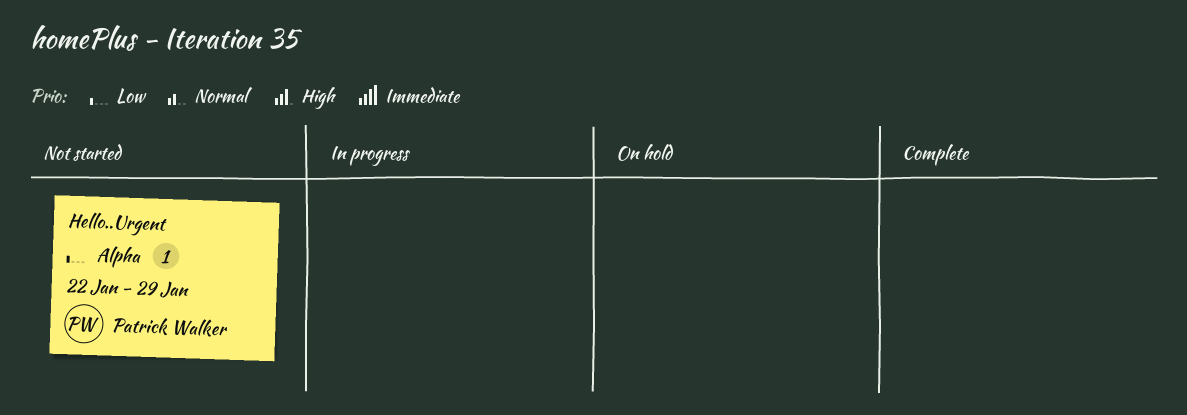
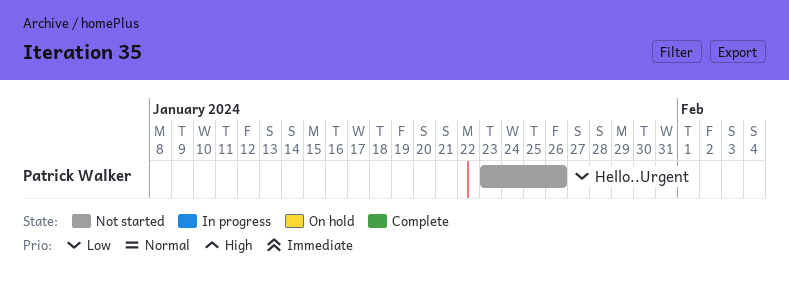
Hello..Urgent, start: Jan 22 -> Jan 23
Hello..Urgent, due: Jan 29 -> Jan 26

